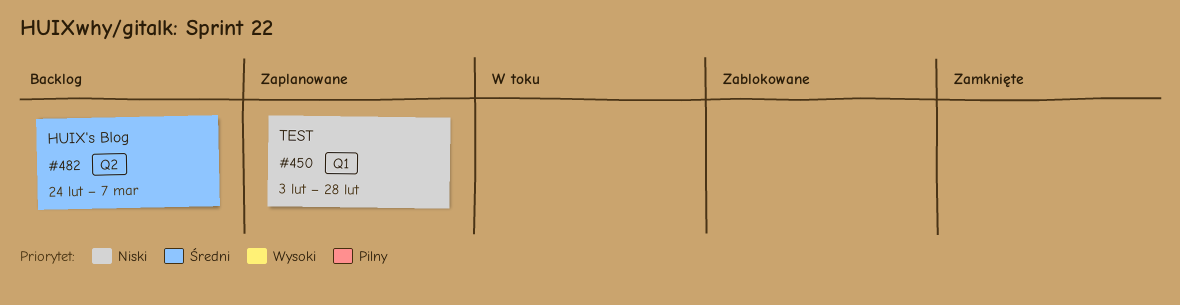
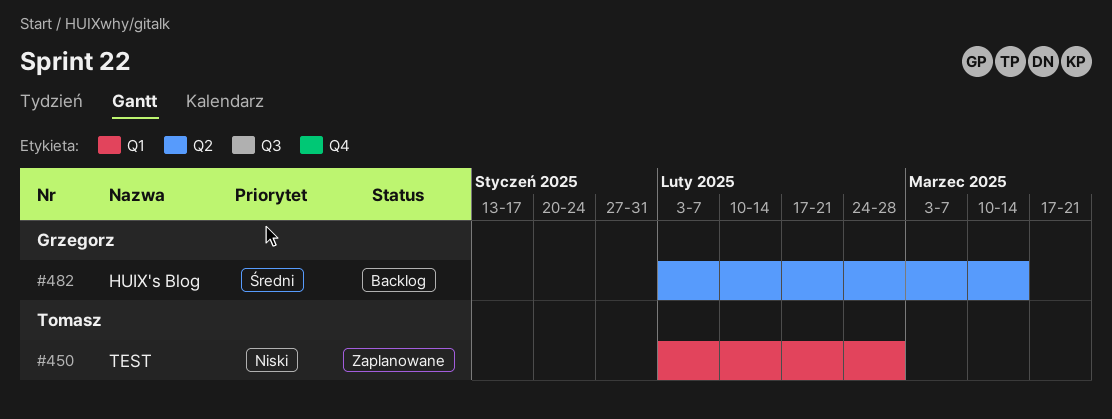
#482, start: Feb 24 -> Feb 3
#482, due: Mar 7 -> Mar 14

